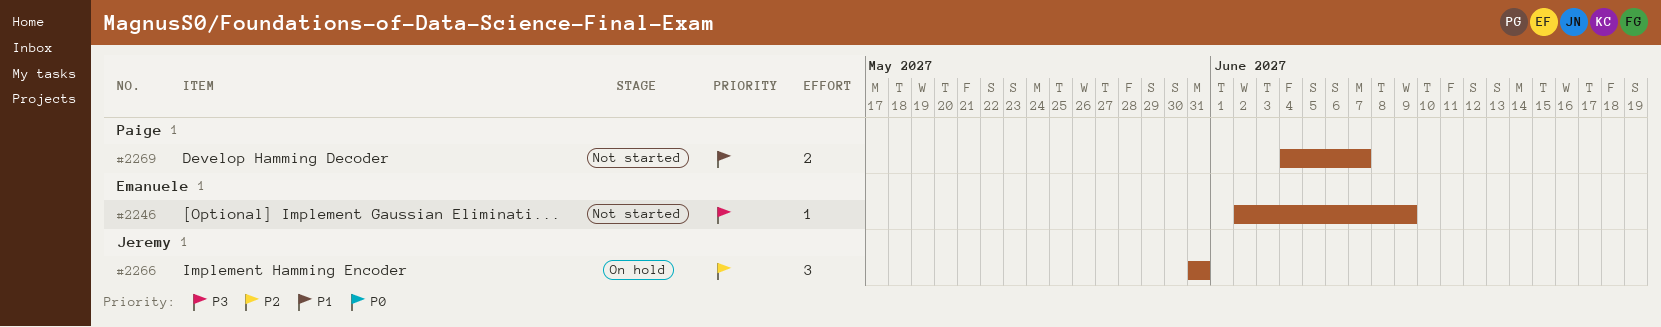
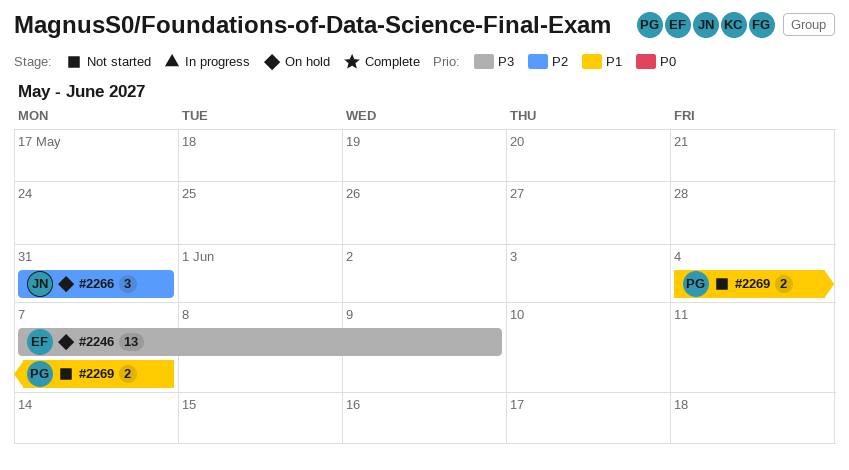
#2246, status: Not started -> On hold
#2246, estimate: 1 -> 13
#2246, start: Jun 2 -> Jun 7

